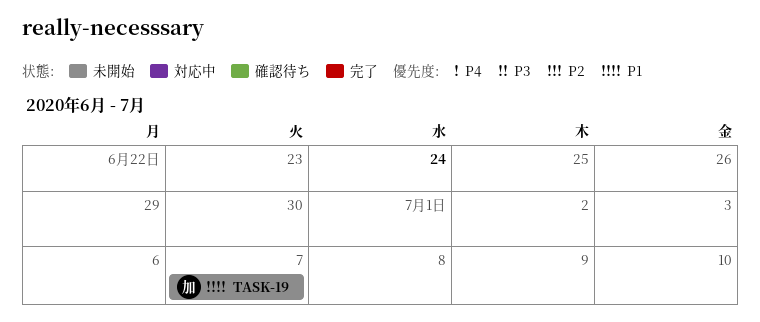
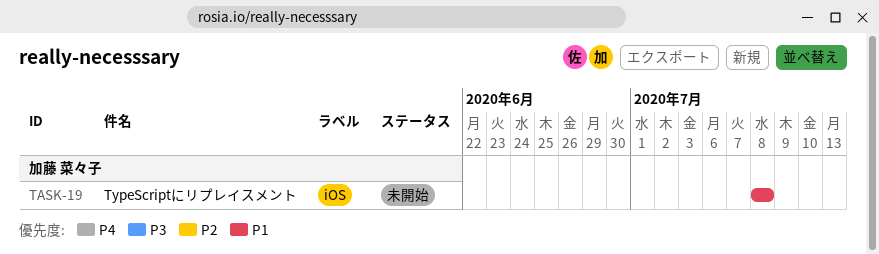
TASK-19, start: Jul 7 -> Jul 8
TASK-19, due: Jul 7 -> Jul 8

